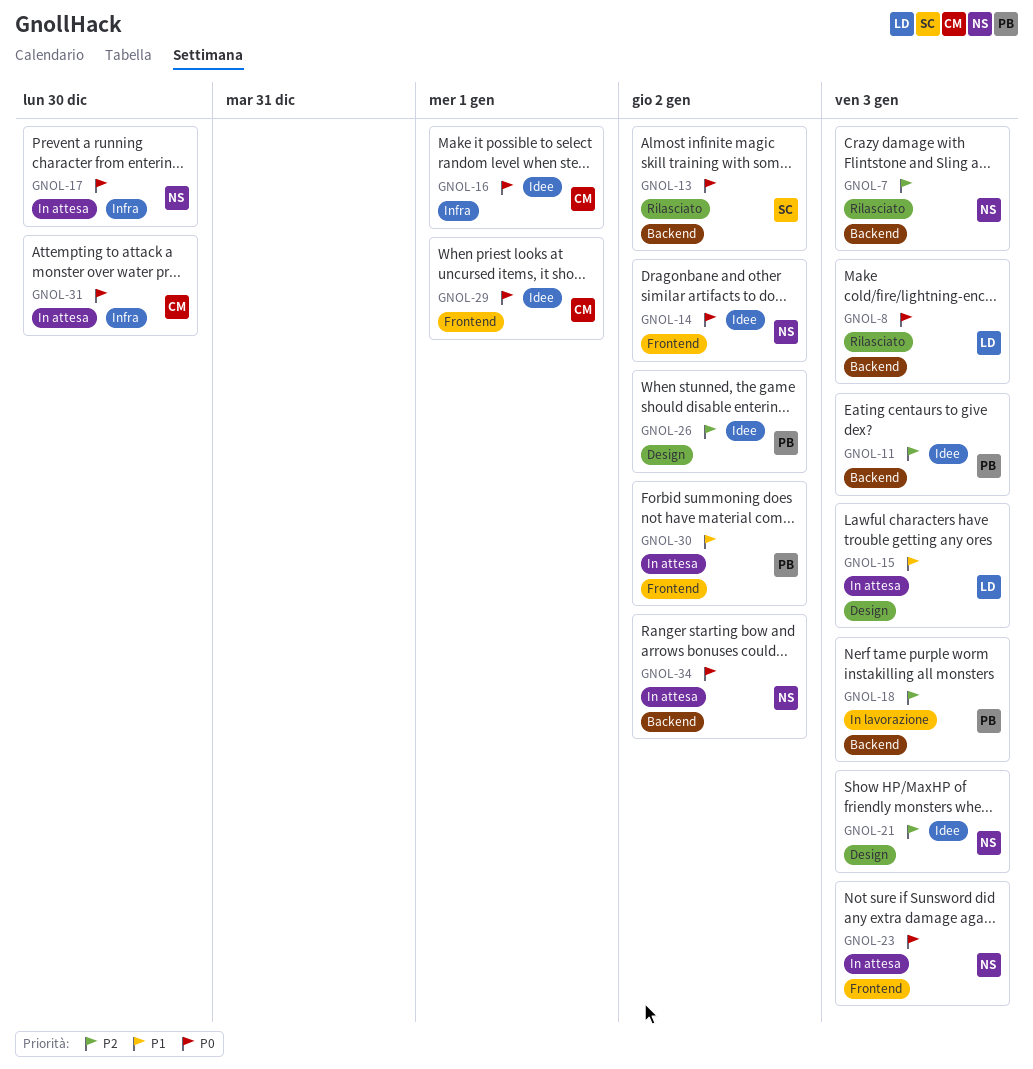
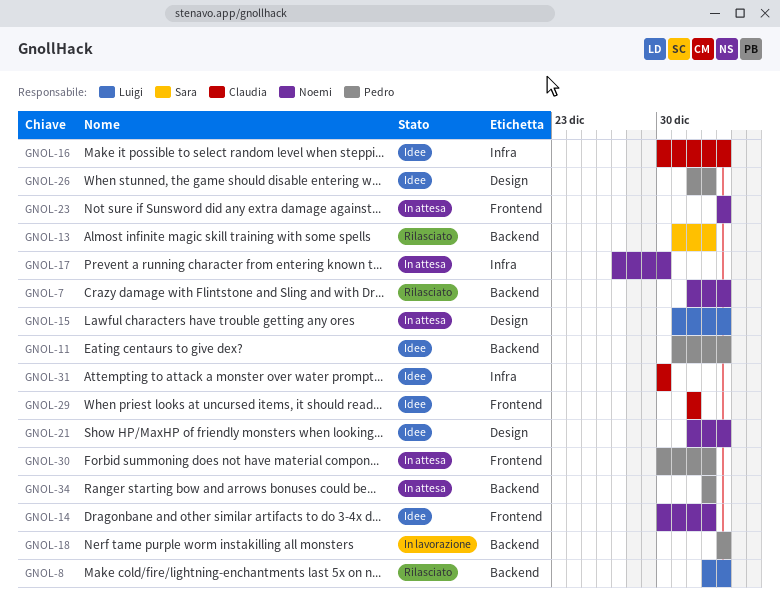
GNOL-16, due: Jan 1 -> Jan 3
GNOL-31, status: In attesa -> Idee
GNOL-34, owner: Noemi -> Pedro

